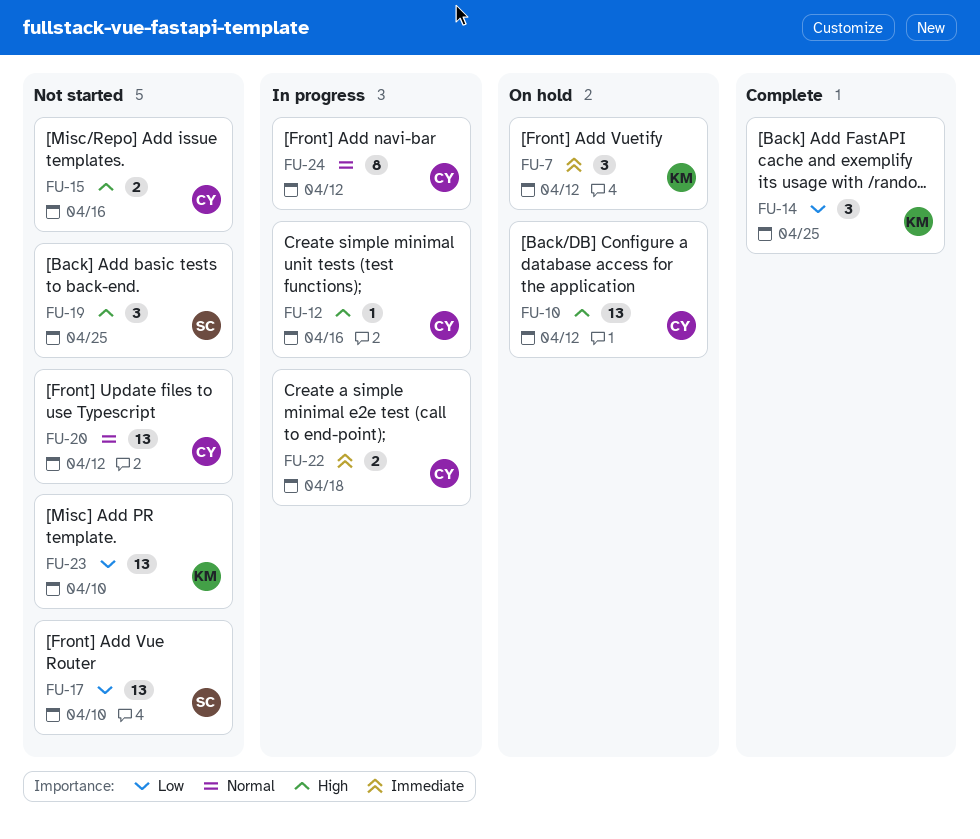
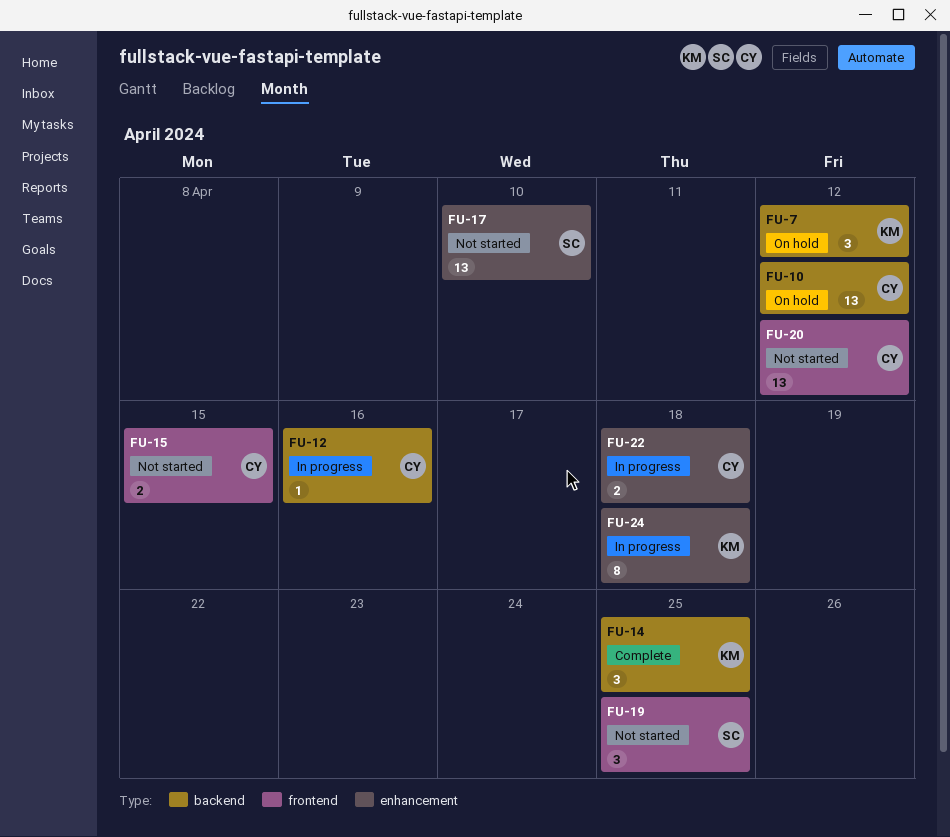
FU-15, due: Apr 16 -> Apr 15
FU-23: present -> none
FU-24, owner: CY -> KM
FU-24, due: Apr 12 -> Apr 18

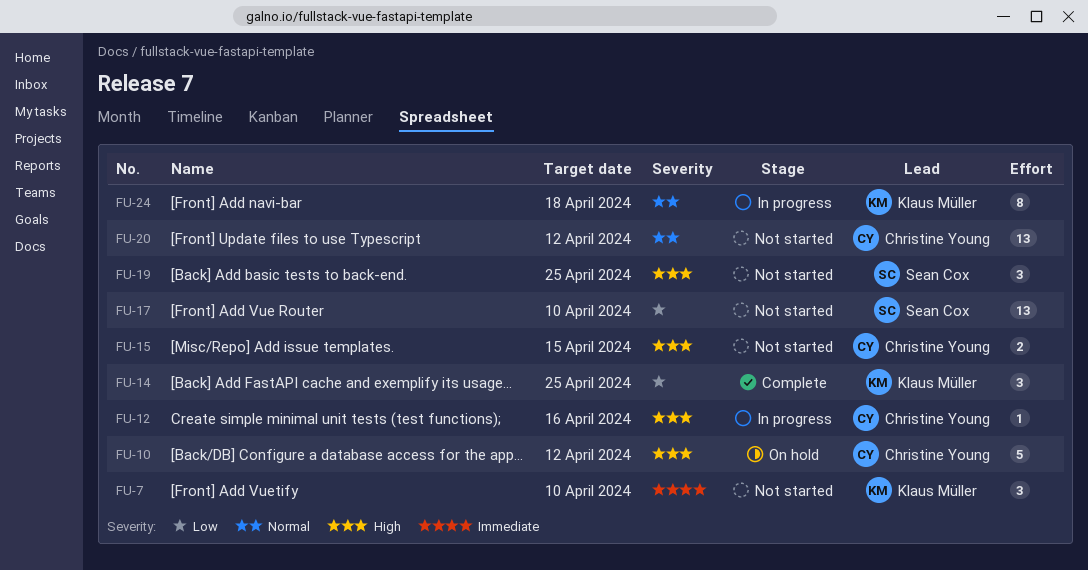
FU-7, status: On hold -> Not started
FU-7, due: Apr 12 -> Apr 10
FU-10, estimate: 13 -> 5
FU-22: present -> none

